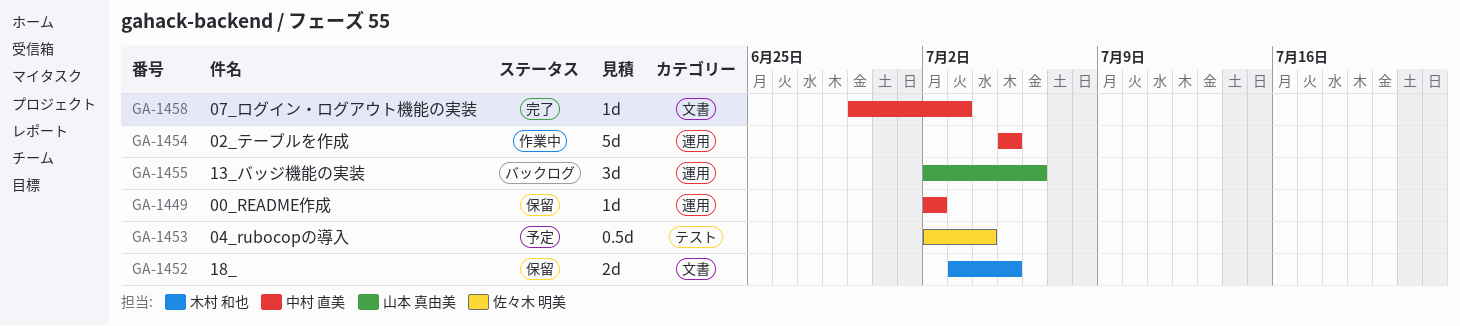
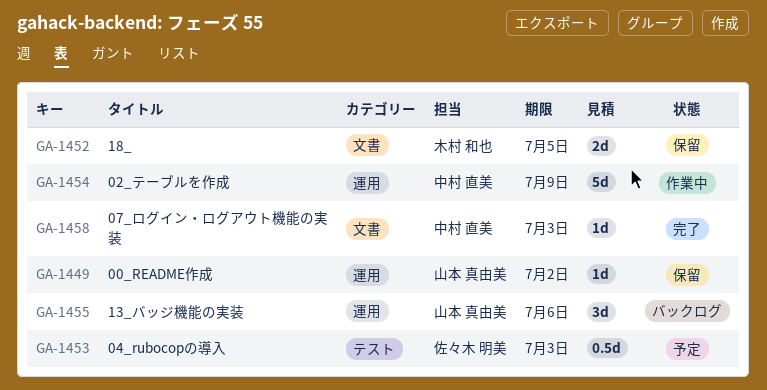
GA-1449, owner: 中村 直美 -> 山本 真由美
GA-1453, due: Jul 4 -> Jul 3
GA-1454, due: Jul 5 -> Jul 9

